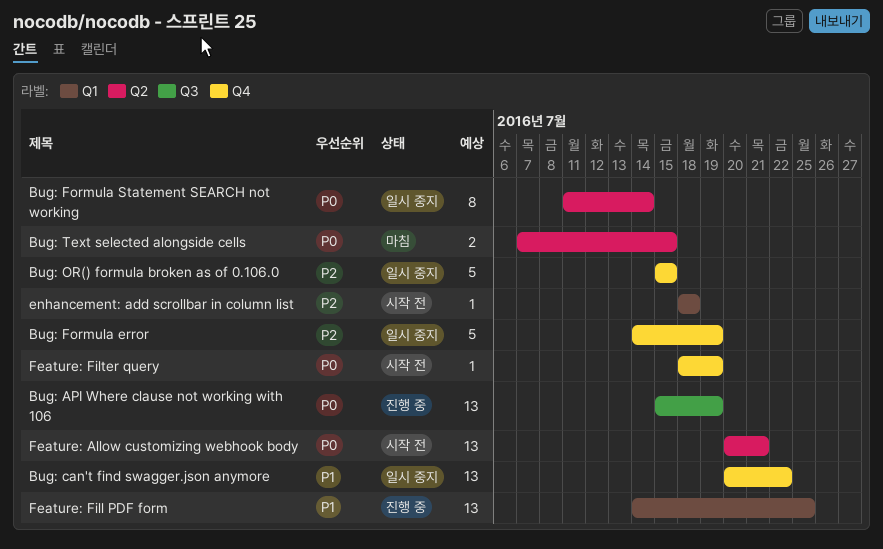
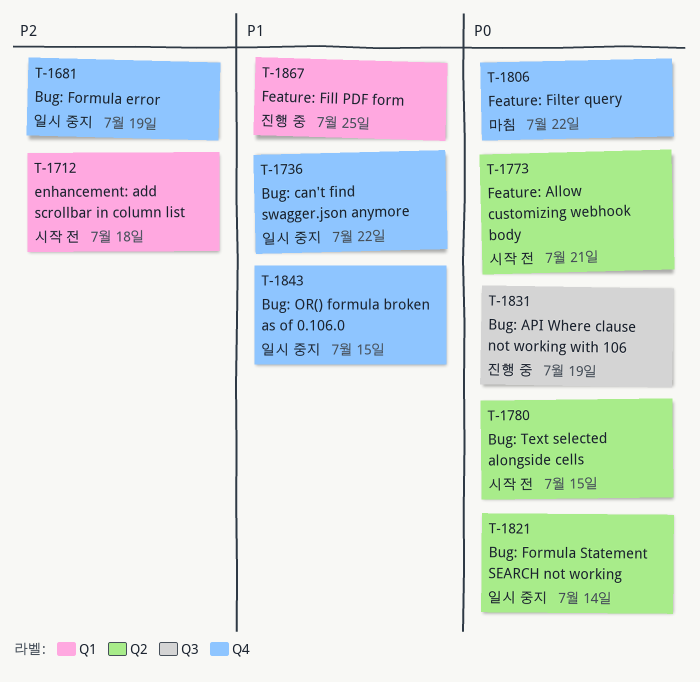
Bug: OR() formula broken as of 0.106.0, priority: P2 -> P1
Bug: Text selected alongside cells, status: 마침 -> 시작 전
Feature: Filter query, status: 시작 전 -> 마침
Feature: Filter query, due: Jul 19 -> Jul 22

